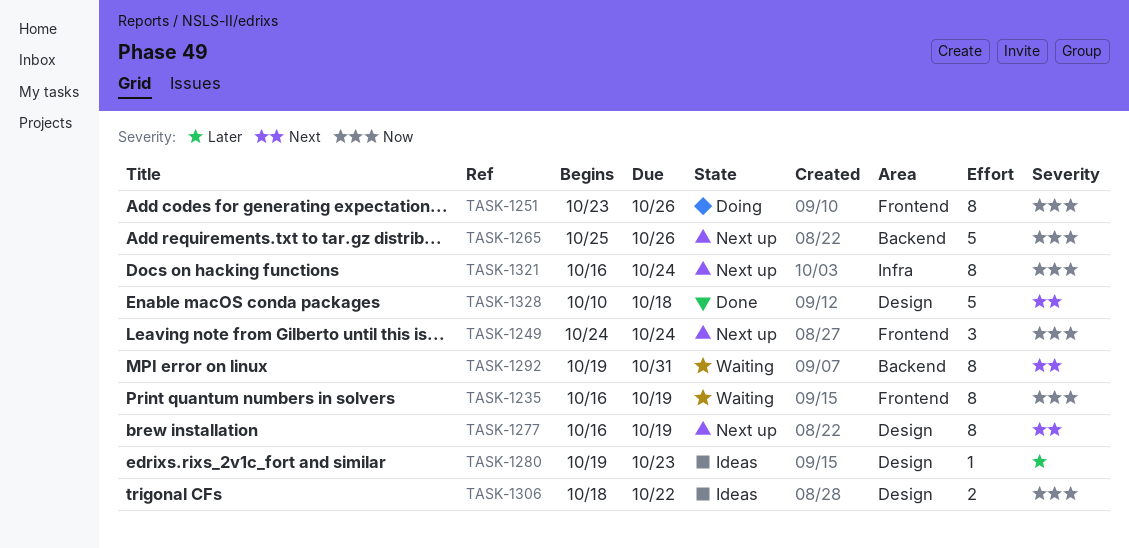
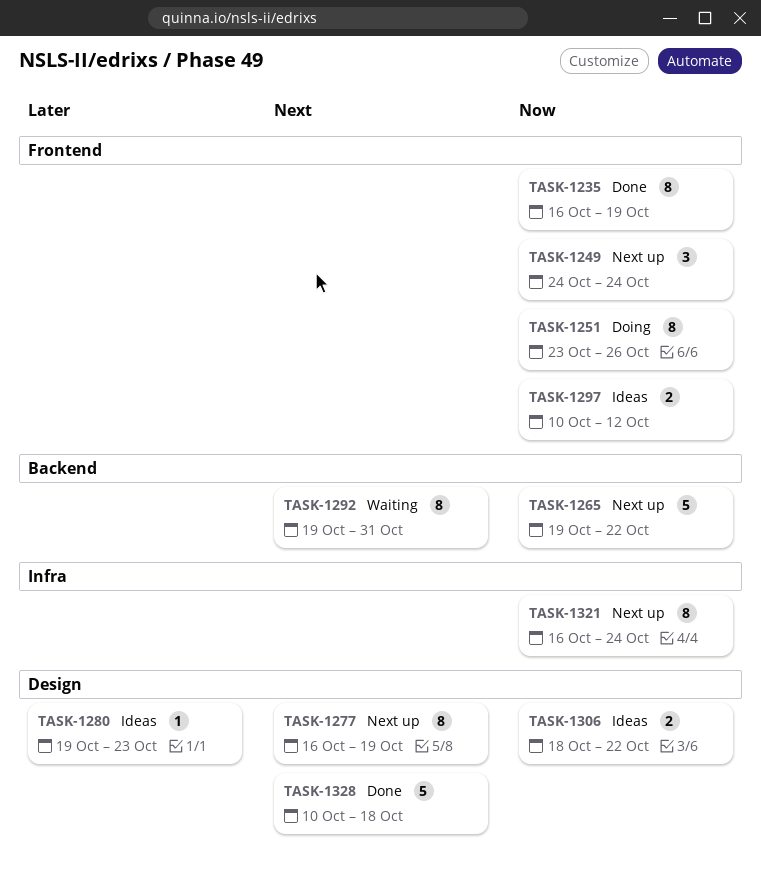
TASK-1235, status: Waiting -> Done
TASK-1265, start: Oct 25 -> Oct 19
TASK-1265, due: Oct 26 -> Oct 22
TASK-1297: none -> present

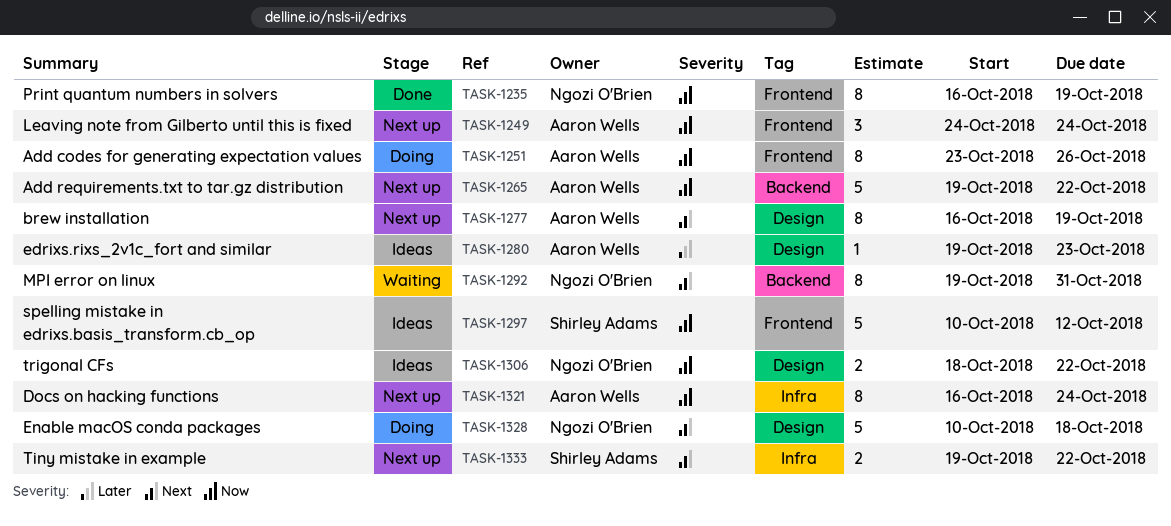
TASK-1297, estimate: 2 -> 5
TASK-1328, status: Done -> Doing
TASK-1333: none -> present

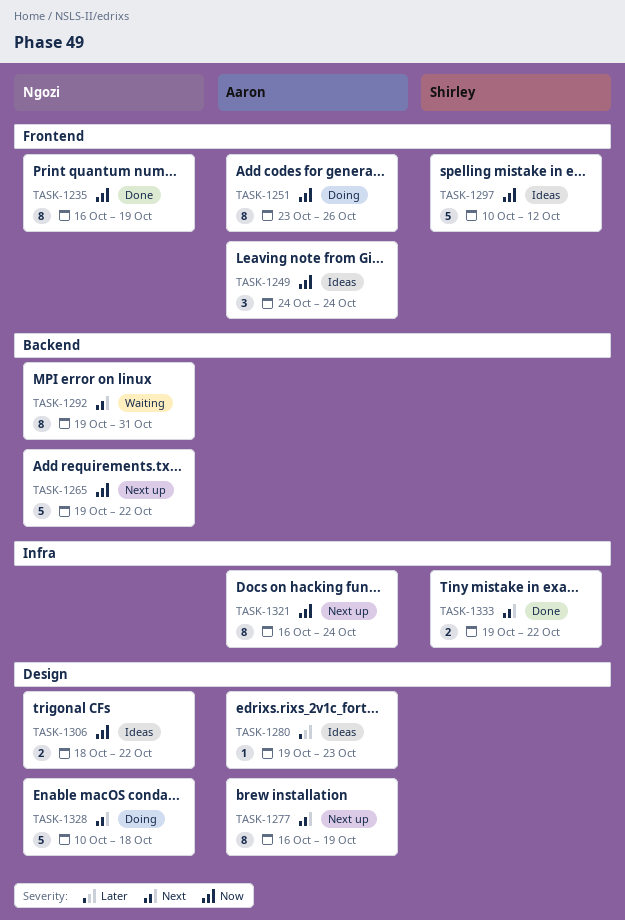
TASK-1249, status: Next up -> Ideas
TASK-1265, owner: Aaron Wells -> Ngozi O'Brien
TASK-1333, status: Next up -> Done

